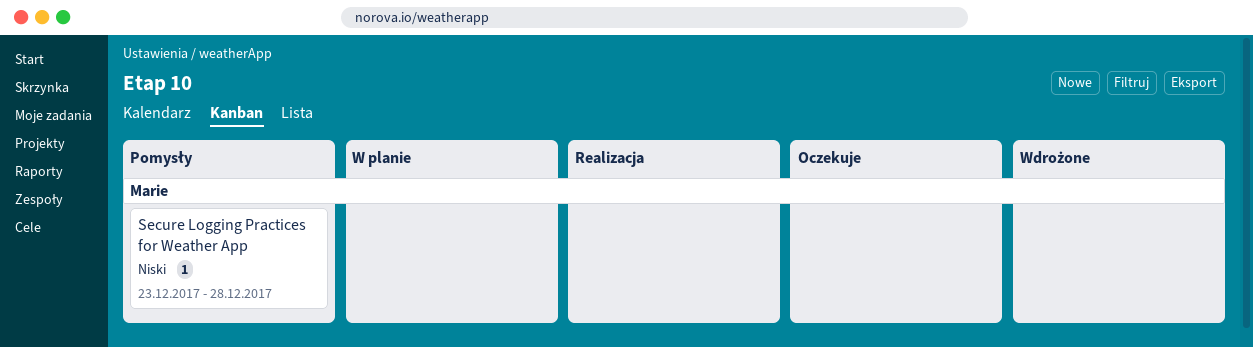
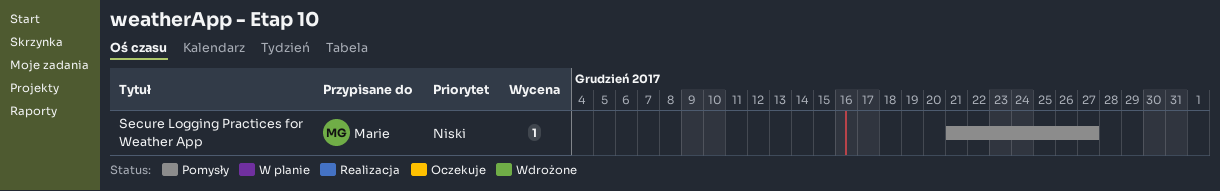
Secure Logging Practices for Weather App, start: Dec 23 -> Dec 21
Secure Logging Practices for Weather App, due: Dec 28 -> Dec 27

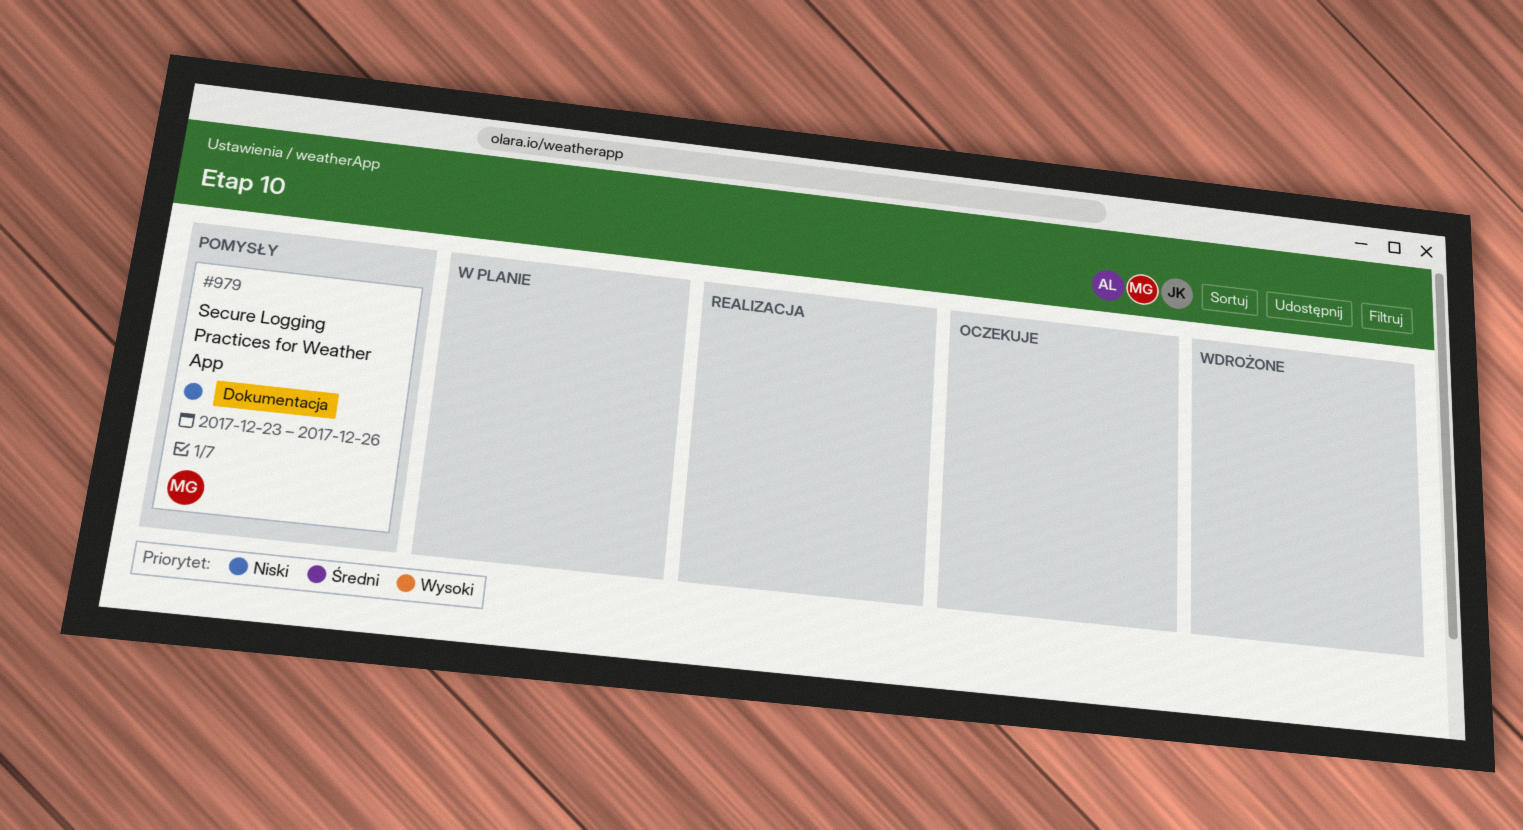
Secure Logging Practices for Weather App, start: Dec 21 -> Dec 23
Secure Logging Practices for Weather App, due: Dec 27 -> Dec 26

